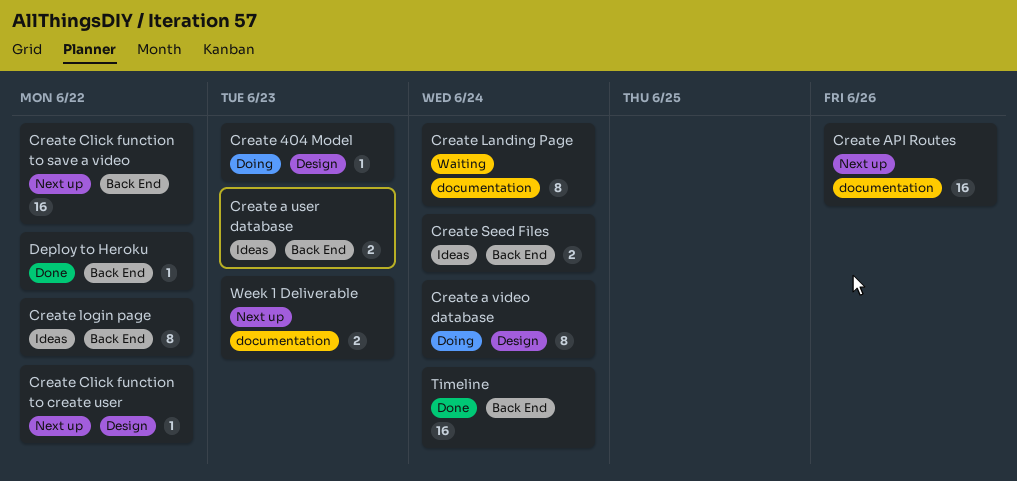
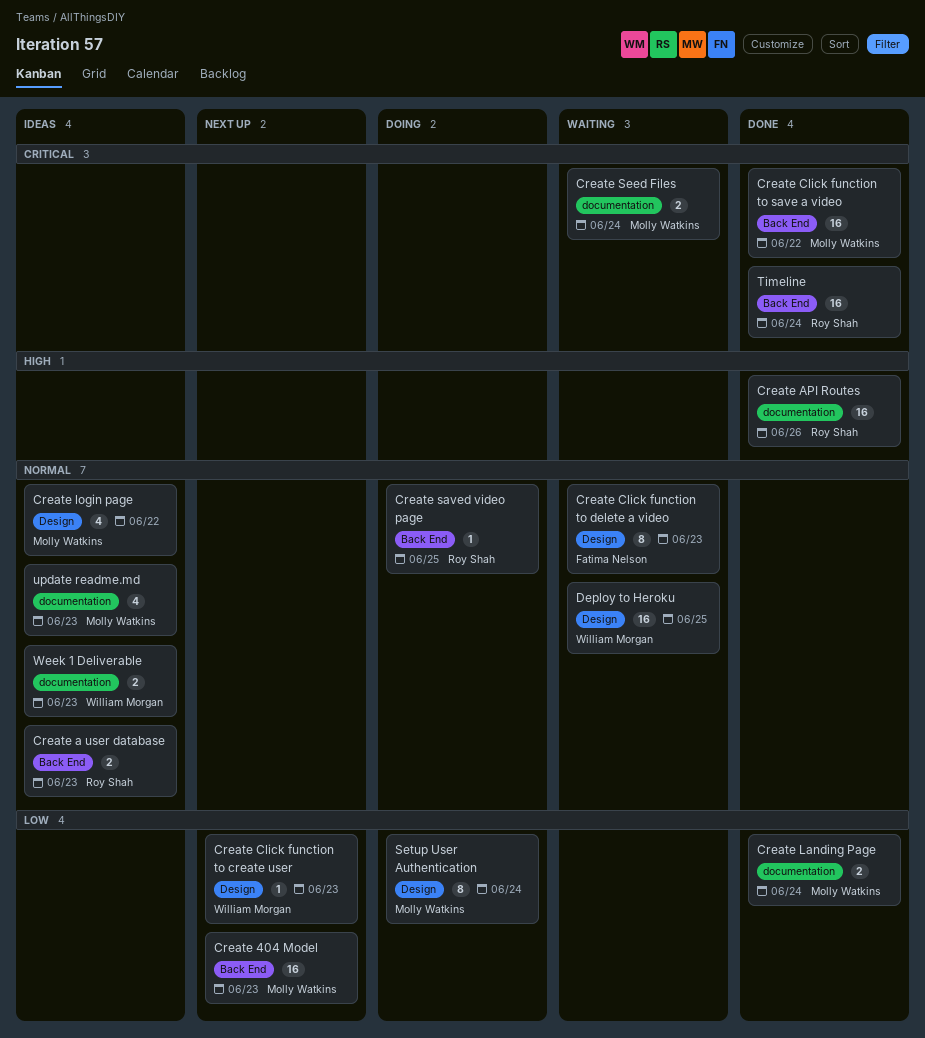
Create 404 Model, status: Doing -> Next up
Create 404 Model, label: Design -> Back End
Create 404 Model, estimate: 1 -> 16
Create a video database: present -> none
Create API Routes, status: Next up -> Done
Create Click function to create user, due: Jun 22 -> Jun 23
Create Click function to delete a video: none -> present
Create Click function to save a video, status: Next up -> Done
Create Landing Page, status: Waiting -> Done
Create Landing Page, estimate: 8 -> 2
Create login page, label: Back End -> Design
Create login page, estimate: 8 -> 4
Create saved video page: none -> present
Create Seed Files, status: Ideas -> Waiting
Create Seed Files, label: Back End -> documentation
Deploy to Heroku, status: Done -> Waiting
Deploy to Heroku, label: Back End -> Design
Deploy to Heroku, estimate: 1 -> 16
Deploy to Heroku, due: Jun 22 -> Jun 25
Setup User Authentication: none -> present
update readme.md: none -> present
Week 1 Deliverable, status: Next up -> Ideas

